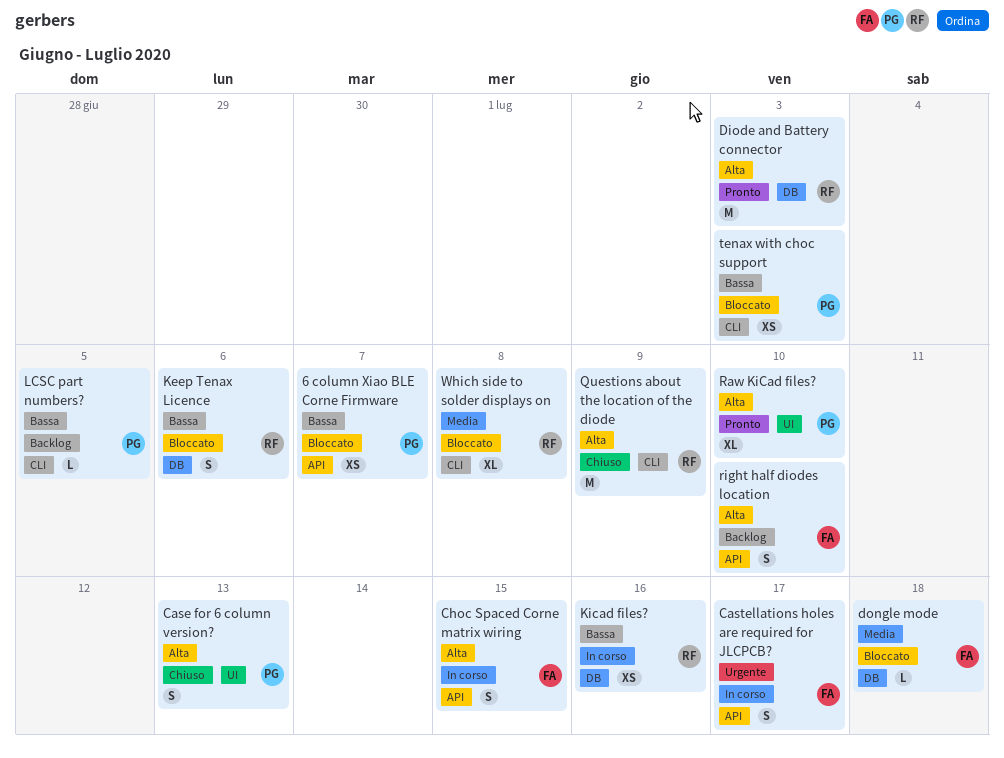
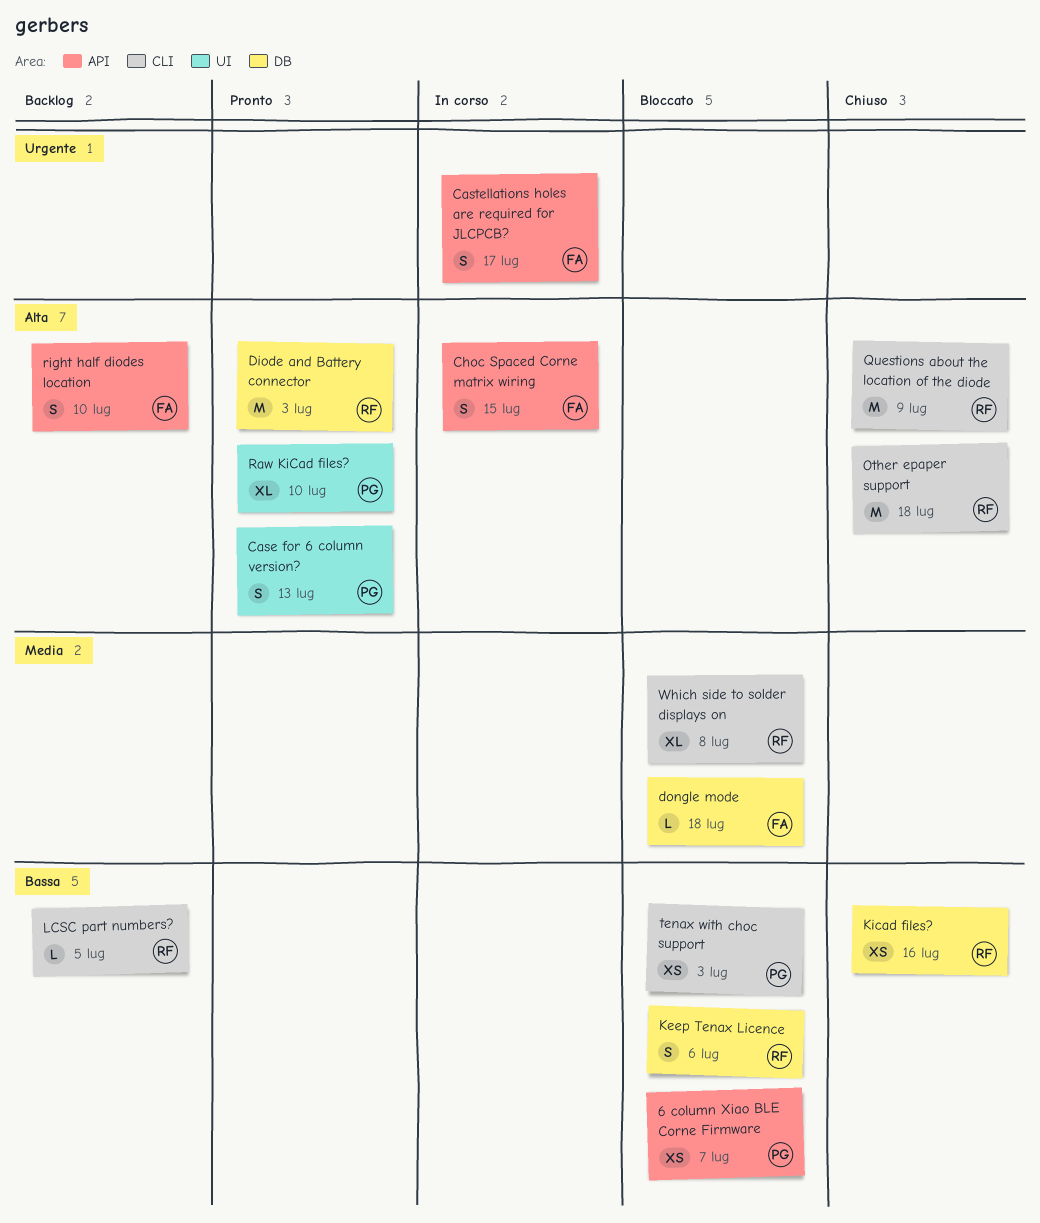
Case for 6 column version?, status: Chiuso -> Pronto
Kicad files?, status: In corso -> Chiuso
LCSC part numbers?, owner: PG -> RF
Other epaper support: none -> present

